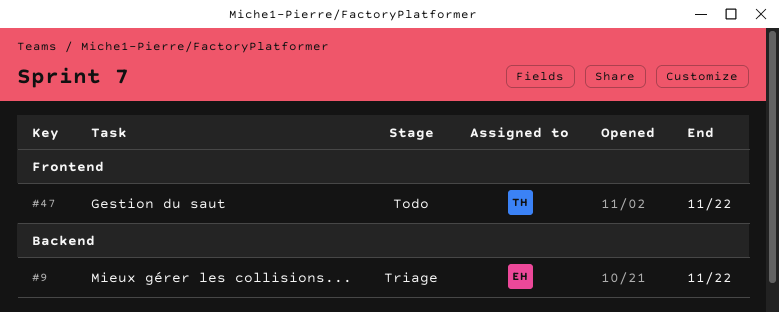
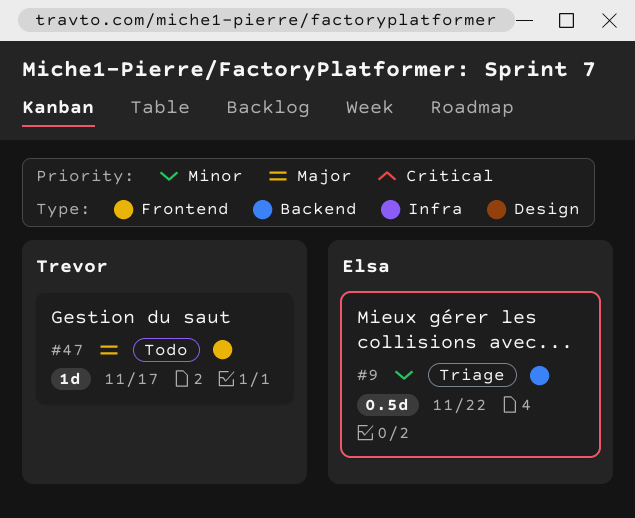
#47, due: Nov 22 -> Nov 17

